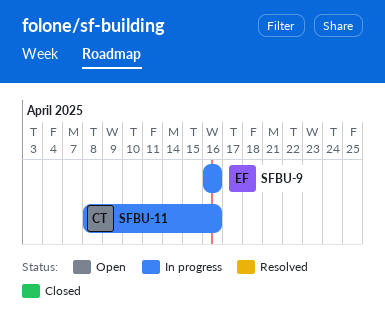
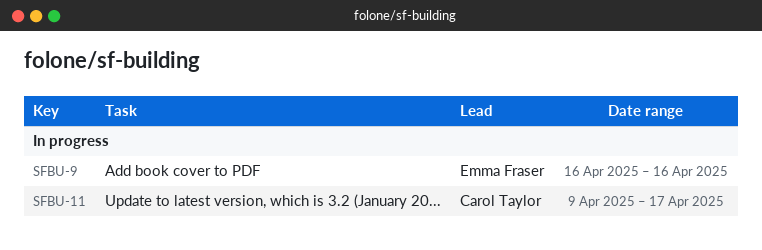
SFBU-11, start: Apr 8 -> Apr 9
SFBU-11, due: Apr 16 -> Apr 17

